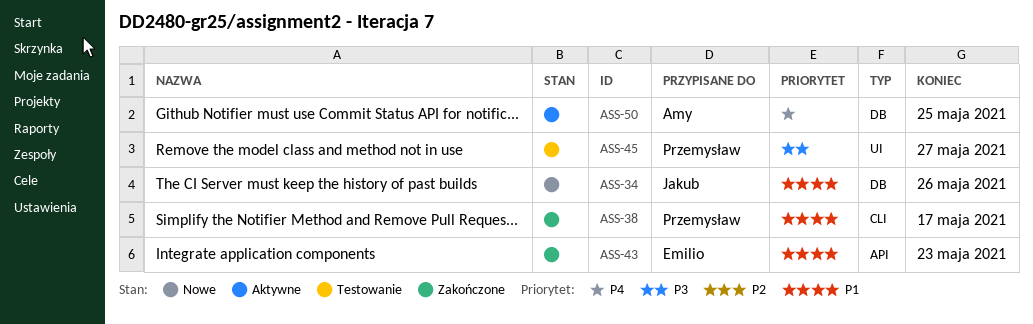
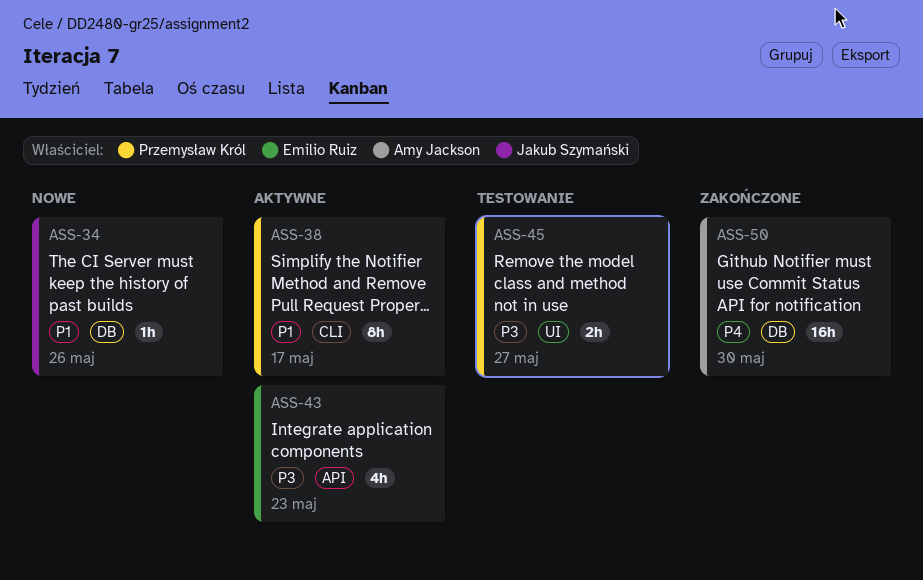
ASS-38, status: Zakończone -> Aktywne
ASS-43, status: Zakończone -> Aktywne
ASS-43, priority: P1 -> P3
ASS-50, status: Aktywne -> Zakończone
ASS-50, due: May 25 -> May 30

